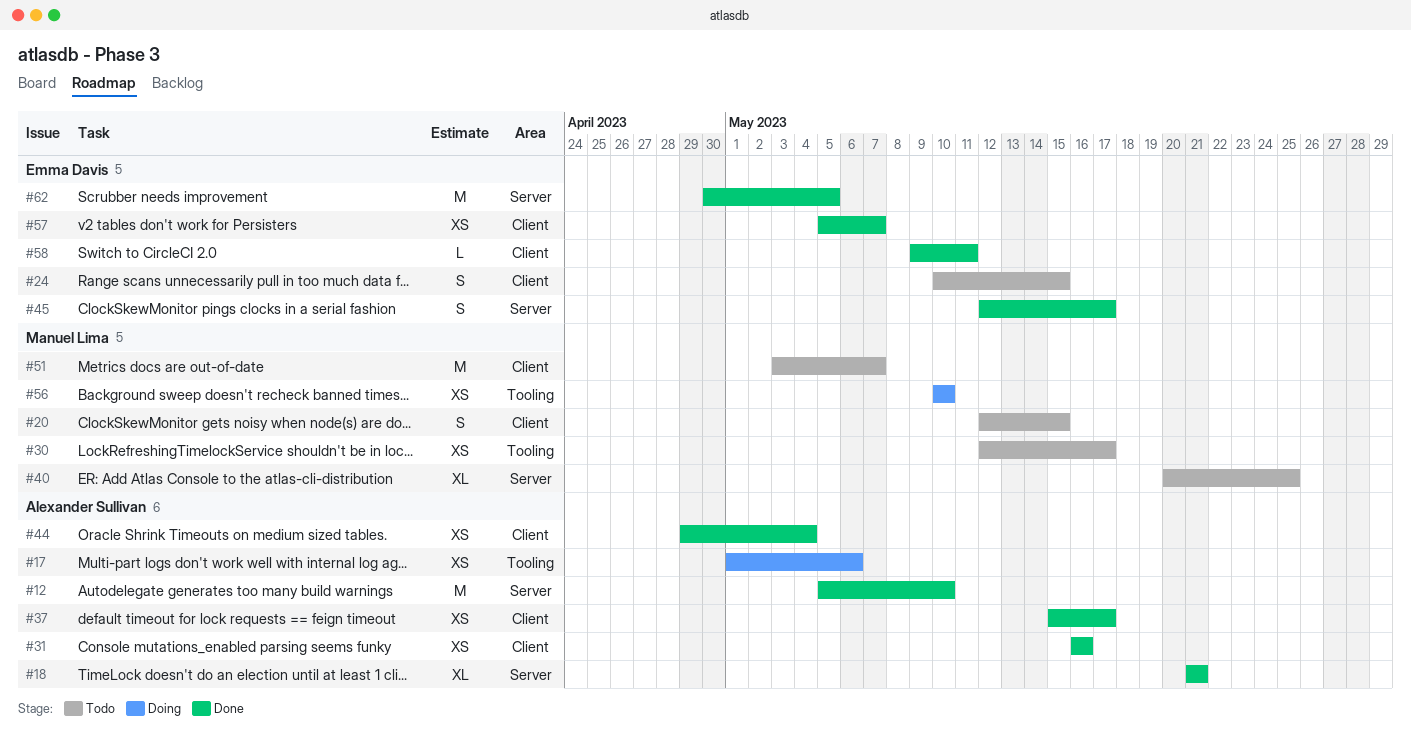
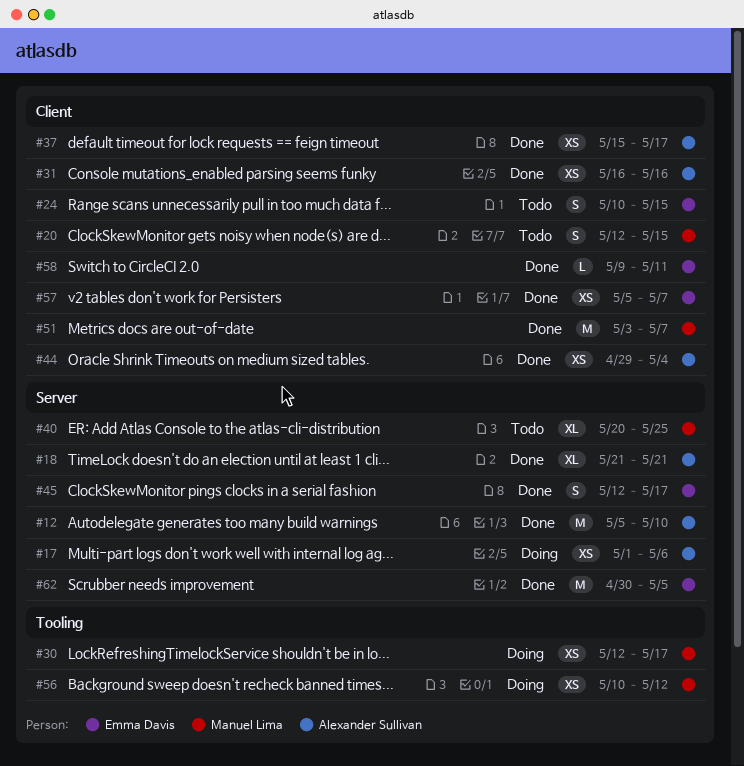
#17, label: Tooling -> Server
#30, status: Todo -> Doing
#51, status: Todo -> Done
#56, due: May 10 -> May 12

